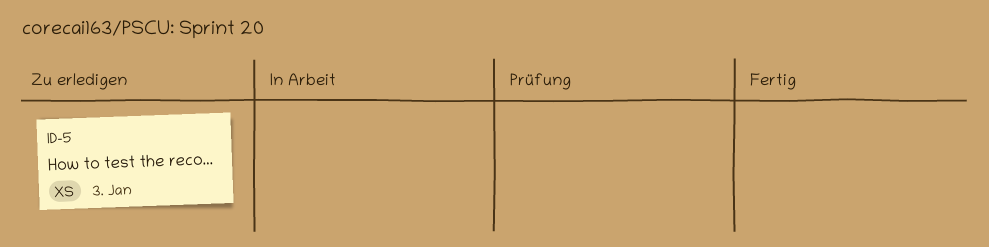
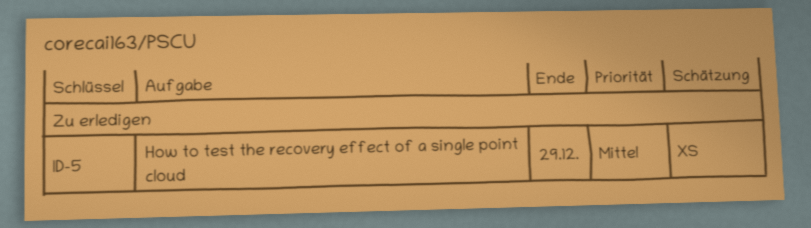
ID-5, due: Jan 3 -> Dec 29

